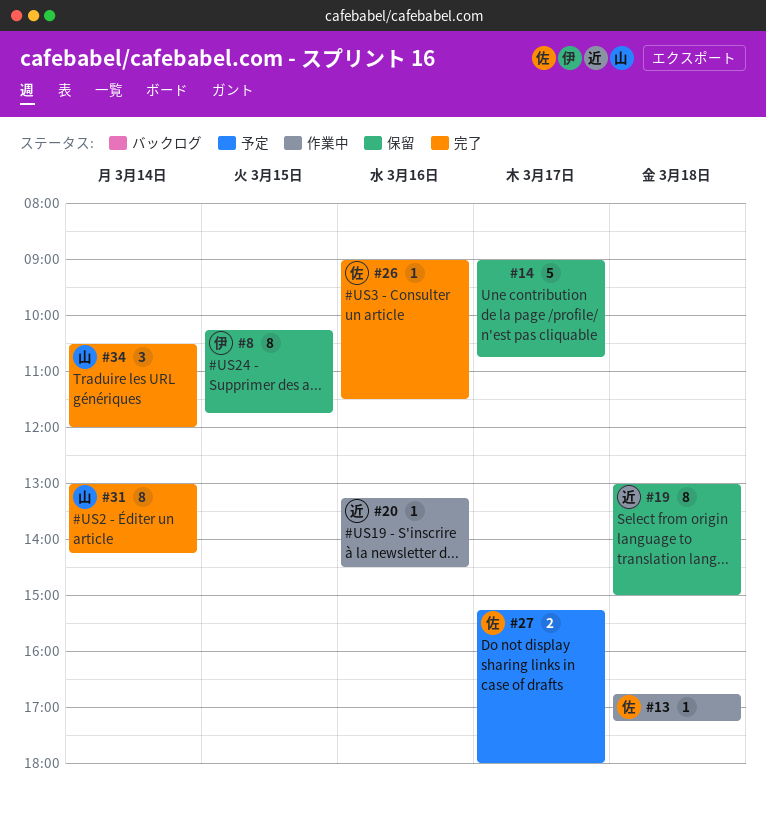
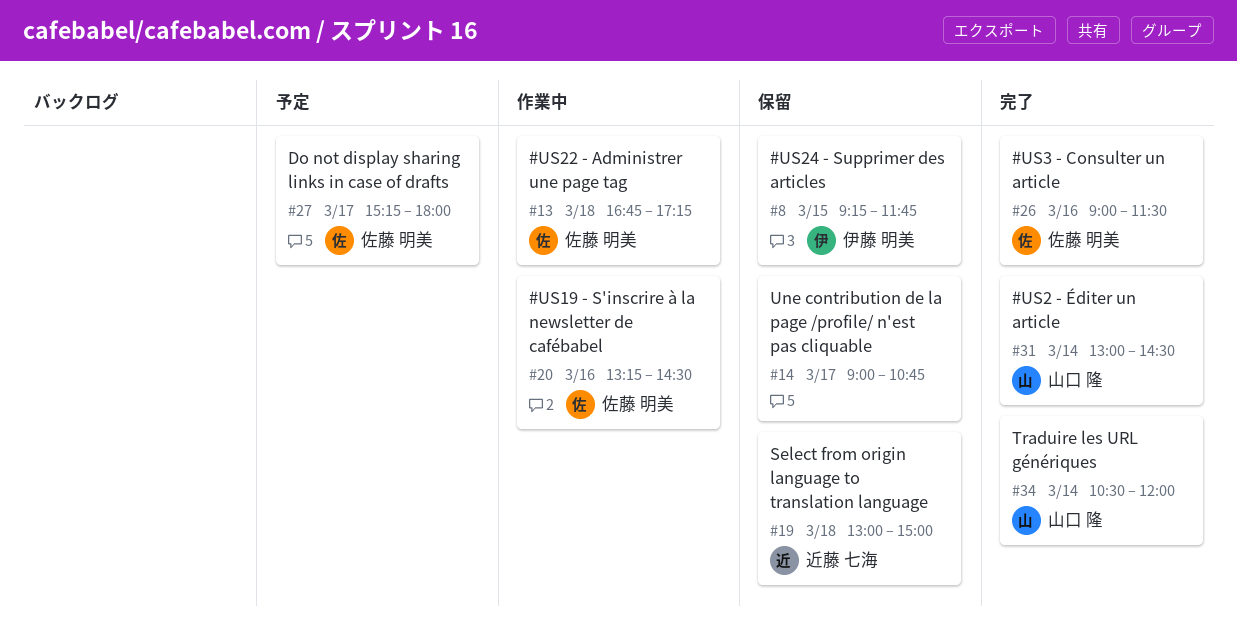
#8, begins: 10:15 -> 09:15
#20, owner: 近藤 七海 -> 佐藤 明美
#31, ends: 14:15 -> 14:30

